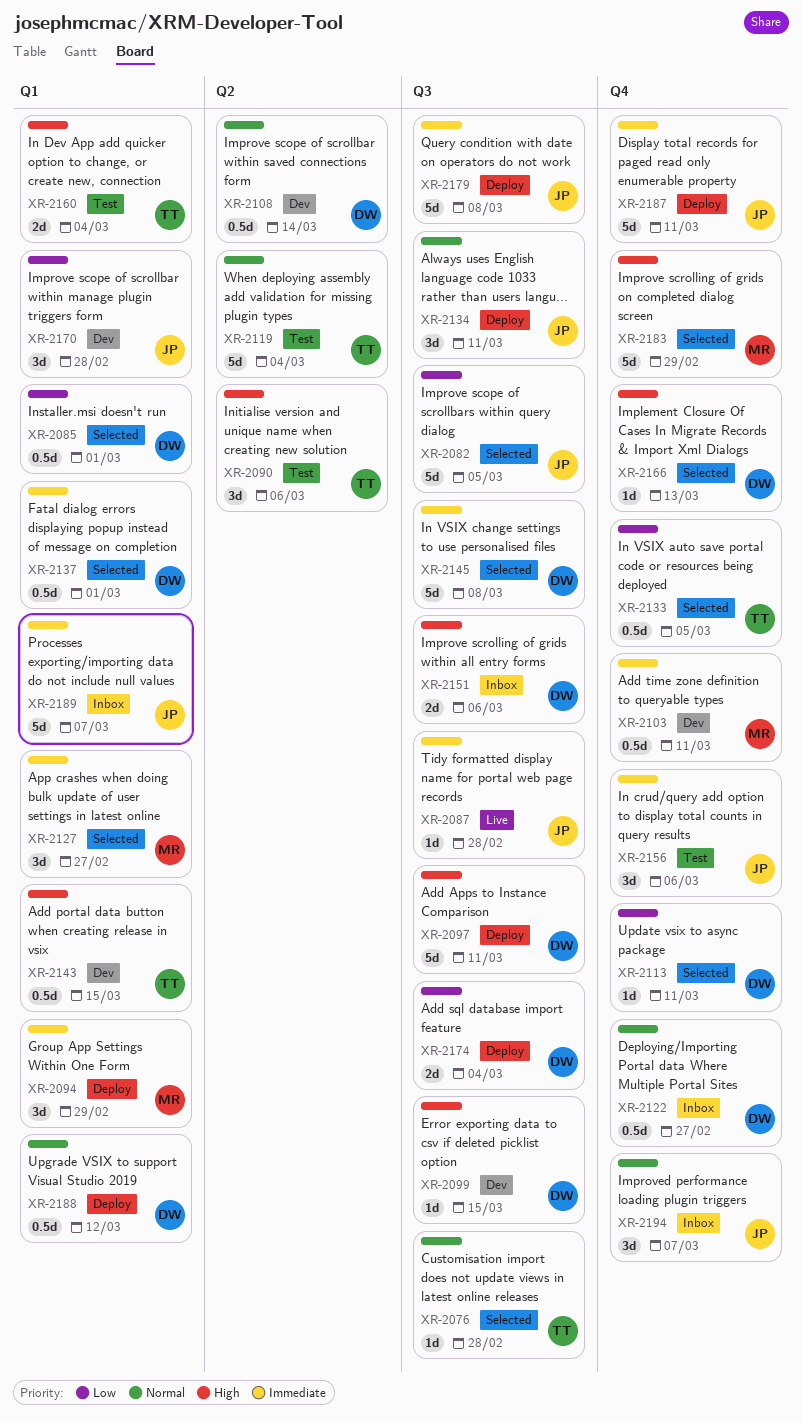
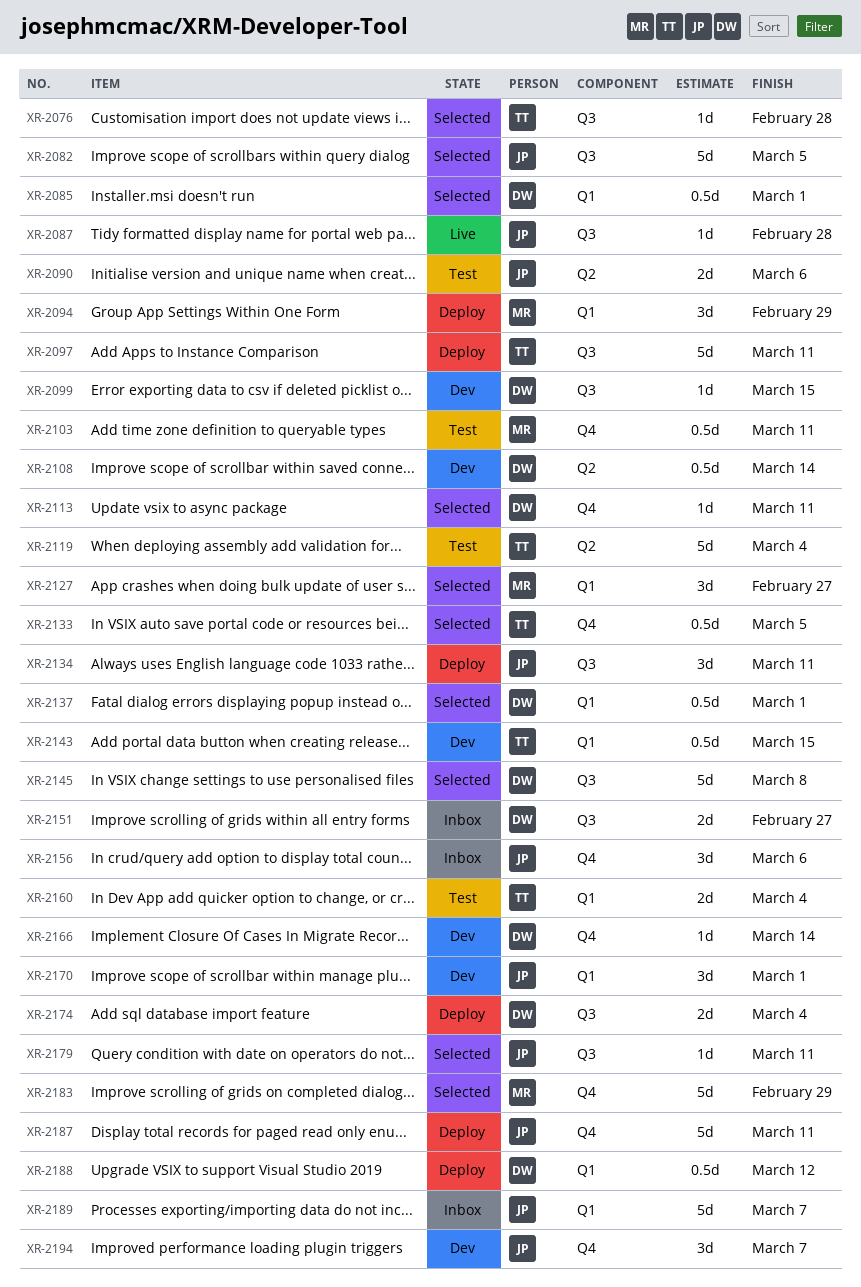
XR-2090, owner: TT -> JP
XR-2090, estimate: 3d -> 2d
XR-2097, owner: DW -> TT
XR-2103, status: Dev -> Test
XR-2122: present -> none
XR-2151, due: Mar 6 -> Feb 27
XR-2156, status: Test -> Inbox
XR-2166, status: Selected -> Dev
XR-2166, due: Mar 13 -> Mar 14
XR-2170, due: Feb 28 -> Mar 1
XR-2179, status: Deploy -> Selected
XR-2179, estimate: 5d -> 1d
XR-2179, due: Mar 8 -> Mar 11
XR-2194, status: Inbox -> Dev

